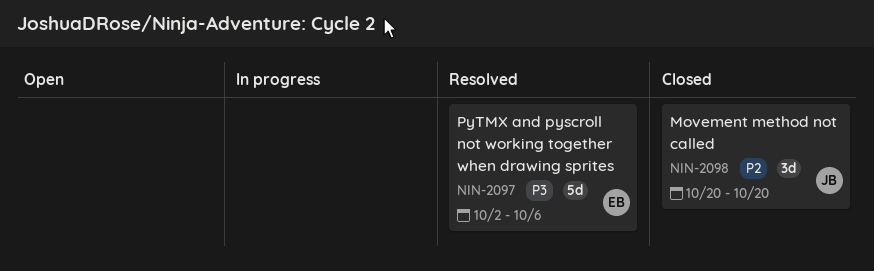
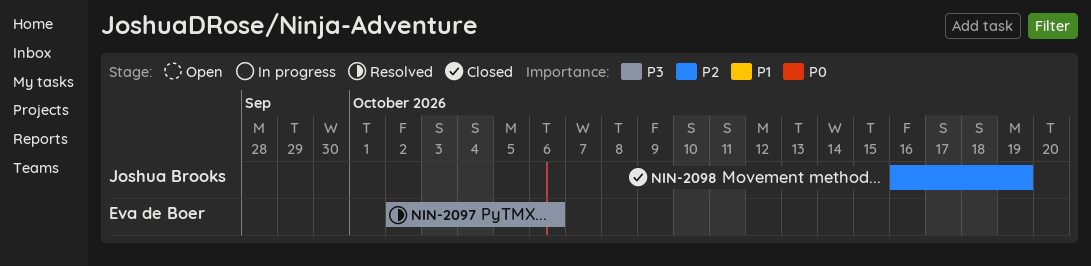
NIN-2098, start: Oct 20 -> Oct 16
NIN-2098, due: Oct 20 -> Oct 19

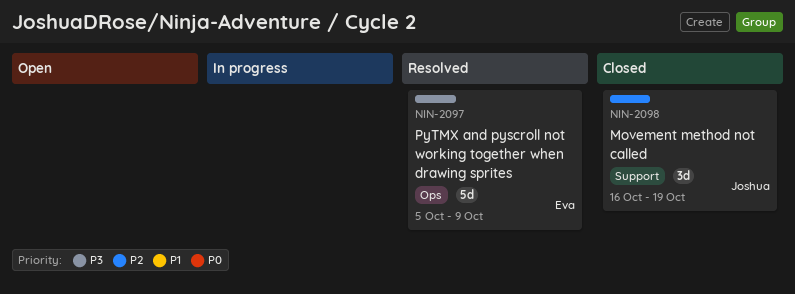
NIN-2097, start: Oct 2 -> Oct 5
NIN-2097, due: Oct 6 -> Oct 9

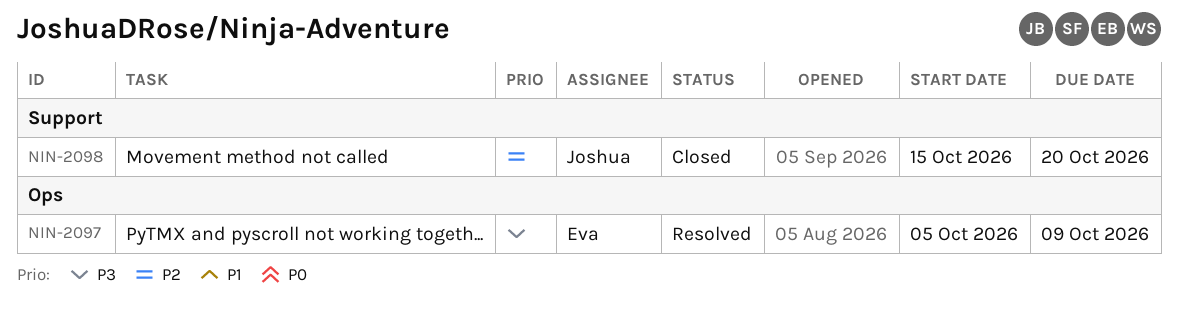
NIN-2098, start: Oct 16 -> Oct 15
NIN-2098, due: Oct 19 -> Oct 20

